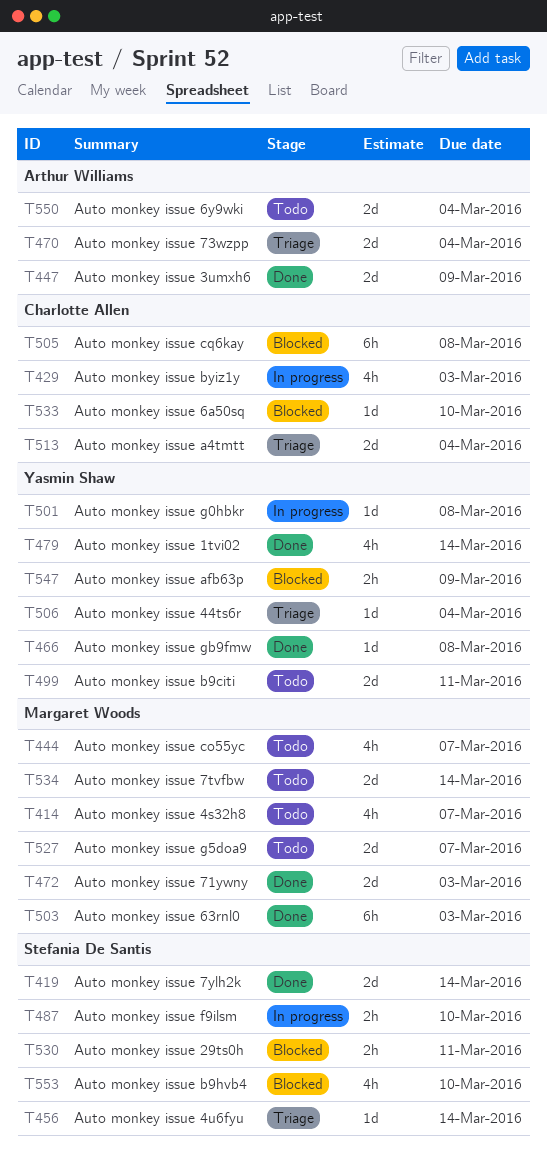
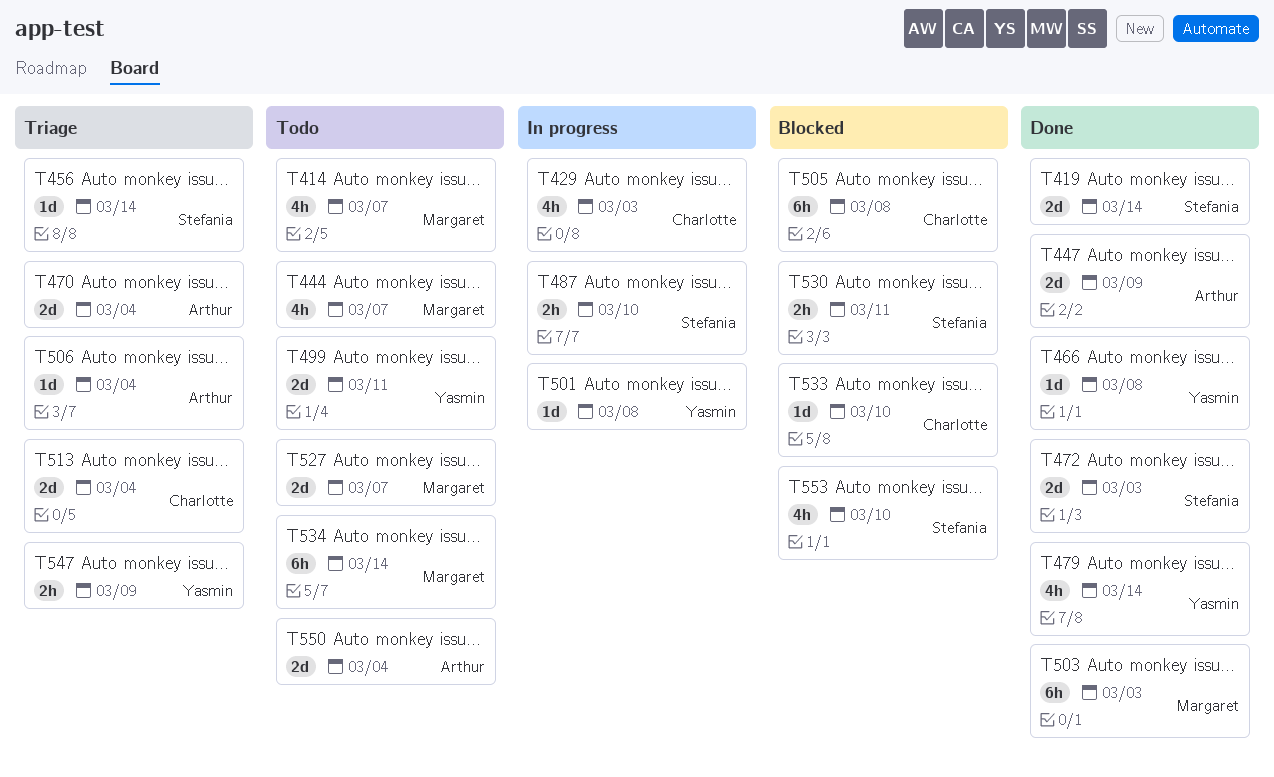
T472, owner: Margaret Woods -> Stefania De Santis
T506, owner: Yasmin Shaw -> Arthur Williams
T534, estimate: 2d -> 6h
T547, status: Blocked -> Triage

